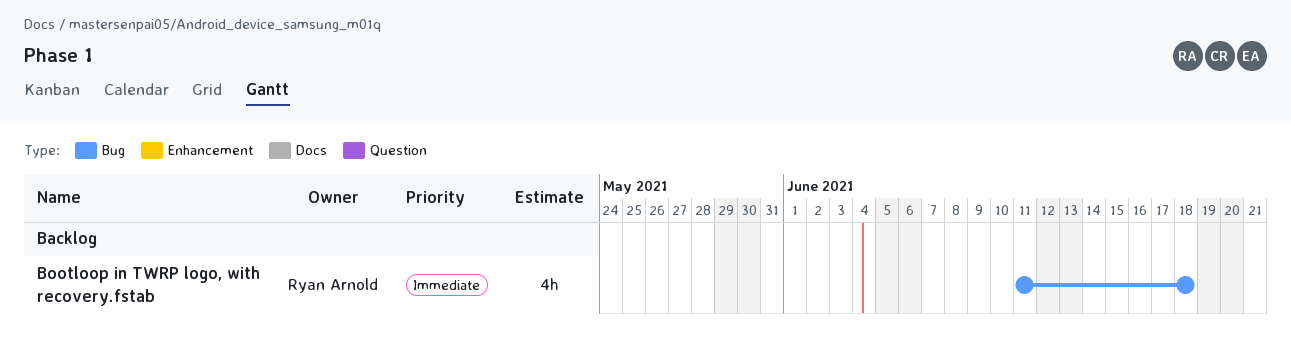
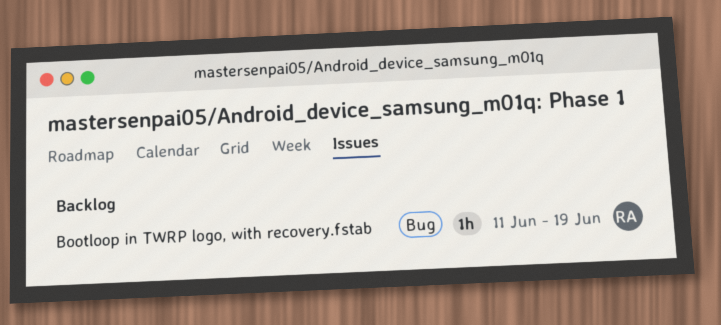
Bootloop in TWRP logo, with recovery.fstab, estimate: 4h -> 1h
Bootloop in TWRP logo, with recovery.fstab, due: Jun 18 -> Jun 19

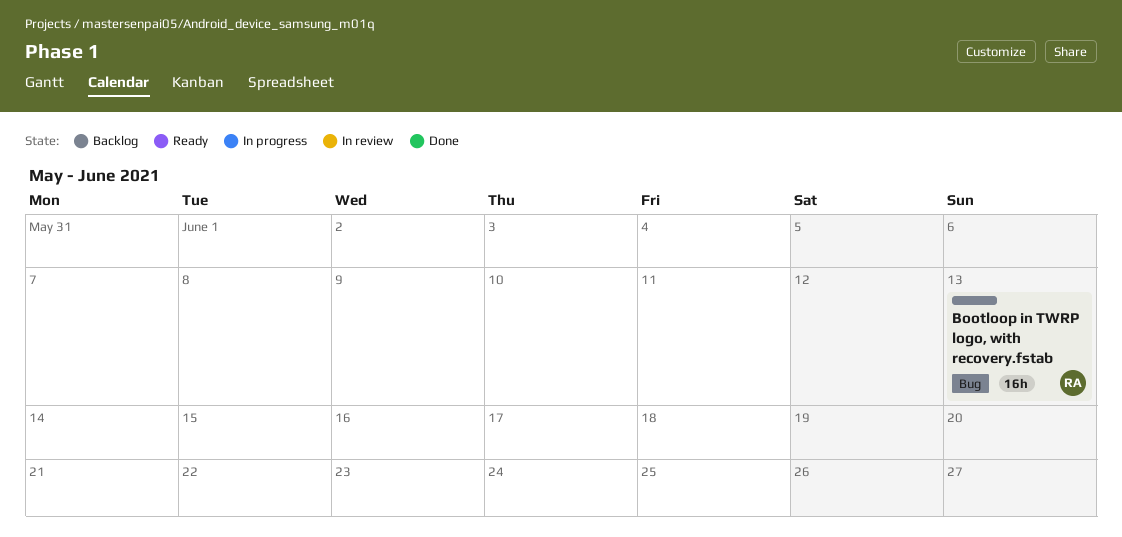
Bootloop in TWRP logo, with recovery.fstab, estimate: 1h -> 16h
Bootloop in TWRP logo, with recovery.fstab, due: Jun 19 -> Jun 13

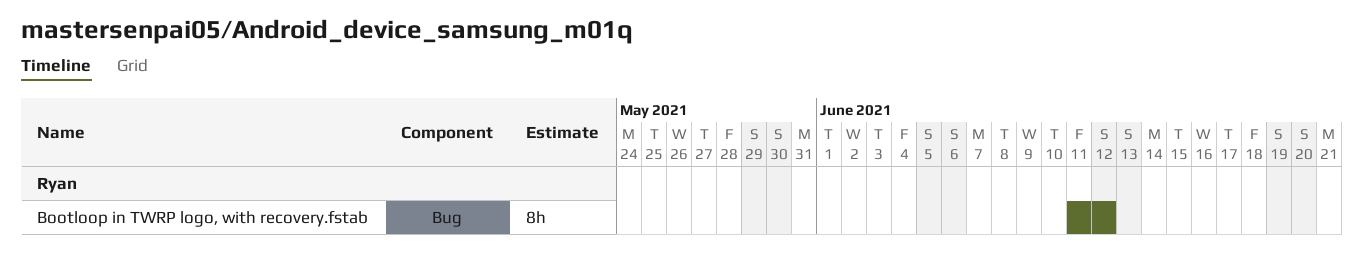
Bootloop in TWRP logo, with recovery.fstab, estimate: 16h -> 8h
Bootloop in TWRP logo, with recovery.fstab, due: Jun 13 -> Jun 12

